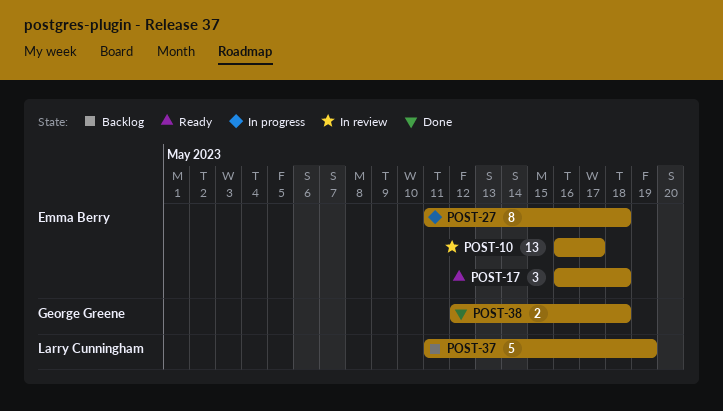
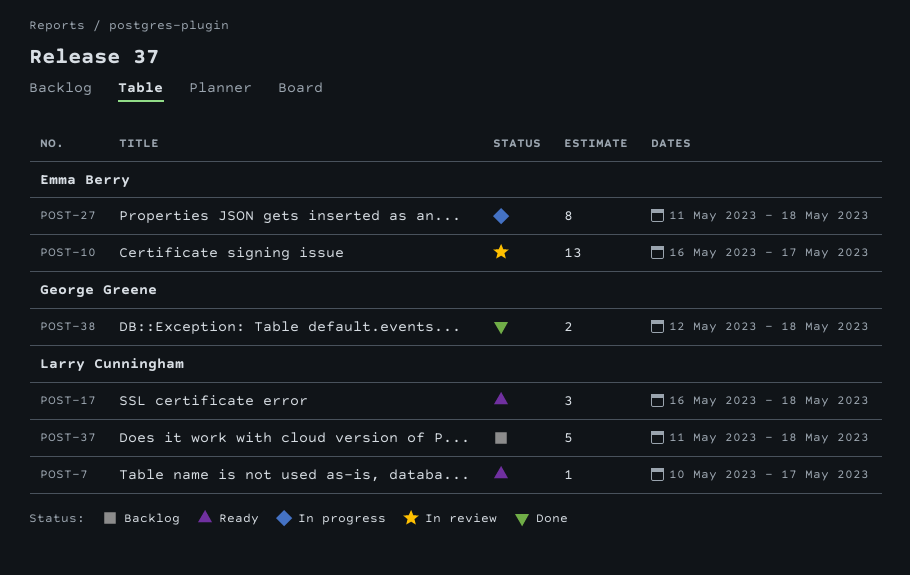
POST-7: none -> present
POST-17, owner: Emma Berry -> Larry Cunningham
POST-37, due: May 19 -> May 18

